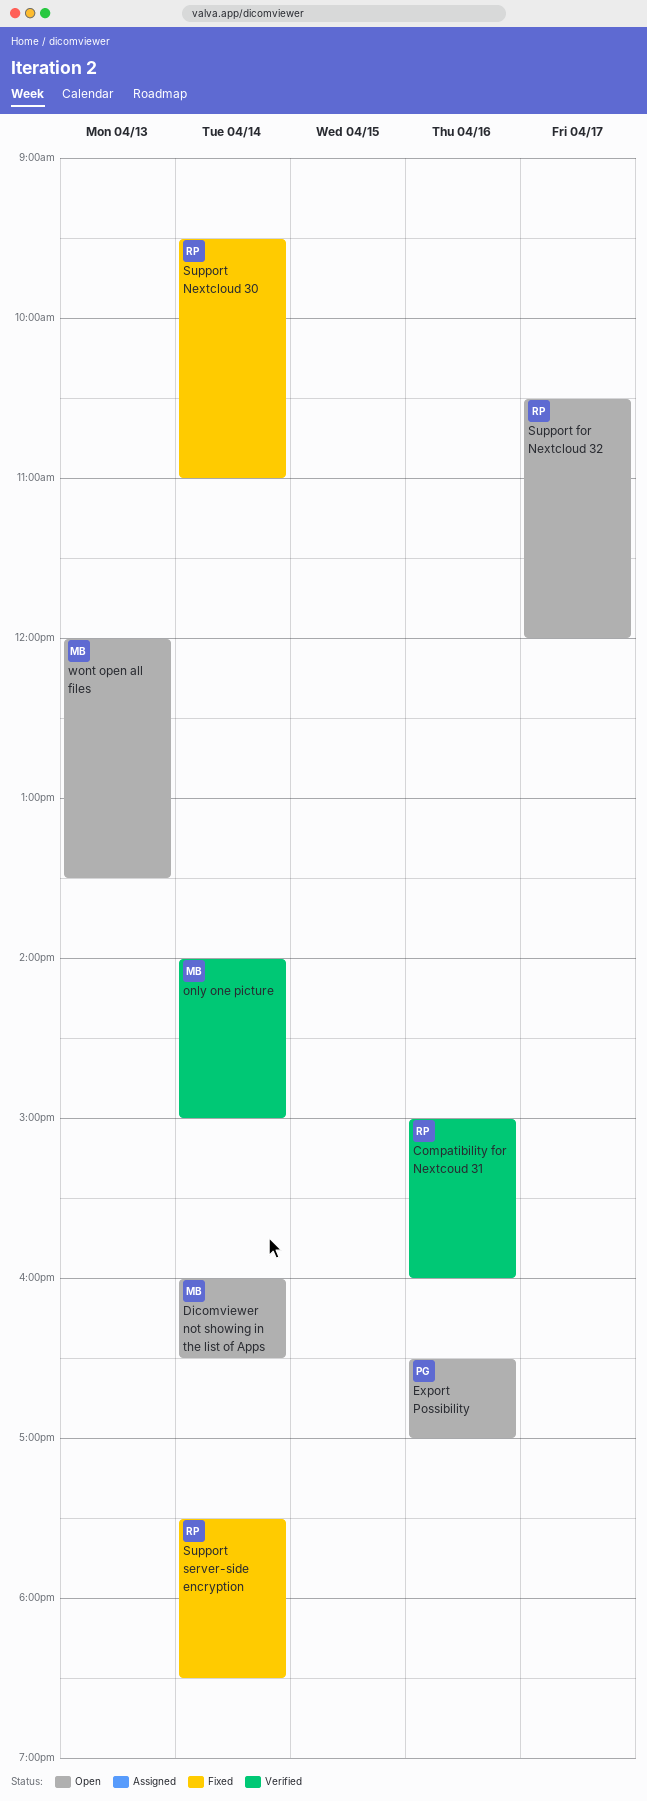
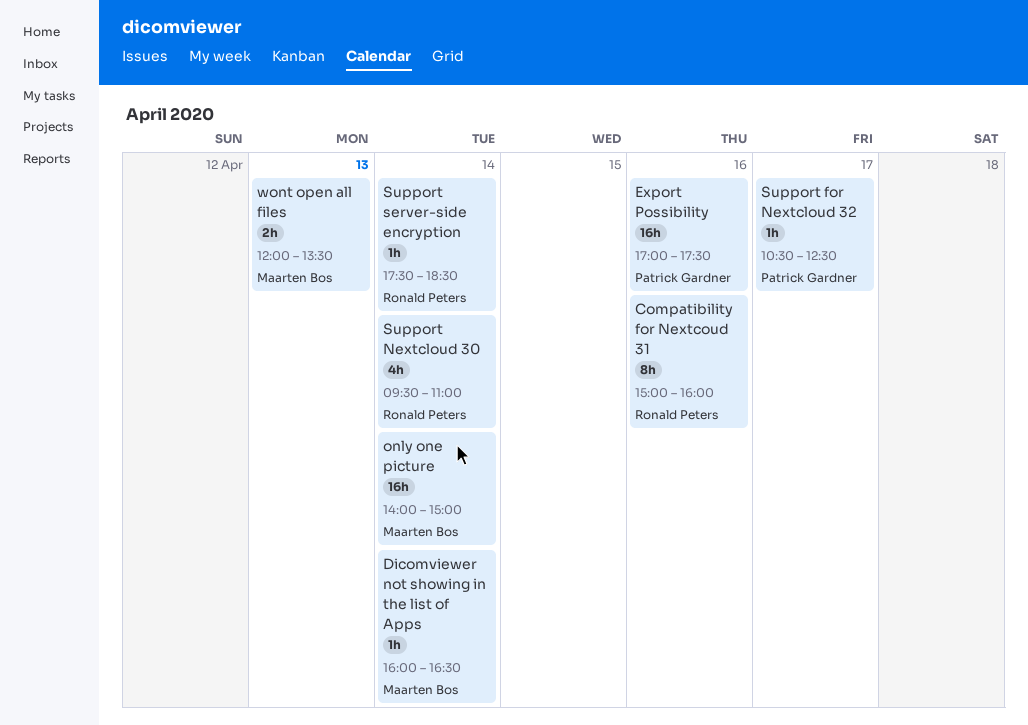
Export Possibility, begins: 16:30 -> 17:00
Export Possibility, ends: 17:00 -> 17:30
Support for Nextcloud 32, owner: Ronald Peters -> Patrick Gardner
Support for Nextcloud 32, ends: 12:00 -> 12:30

